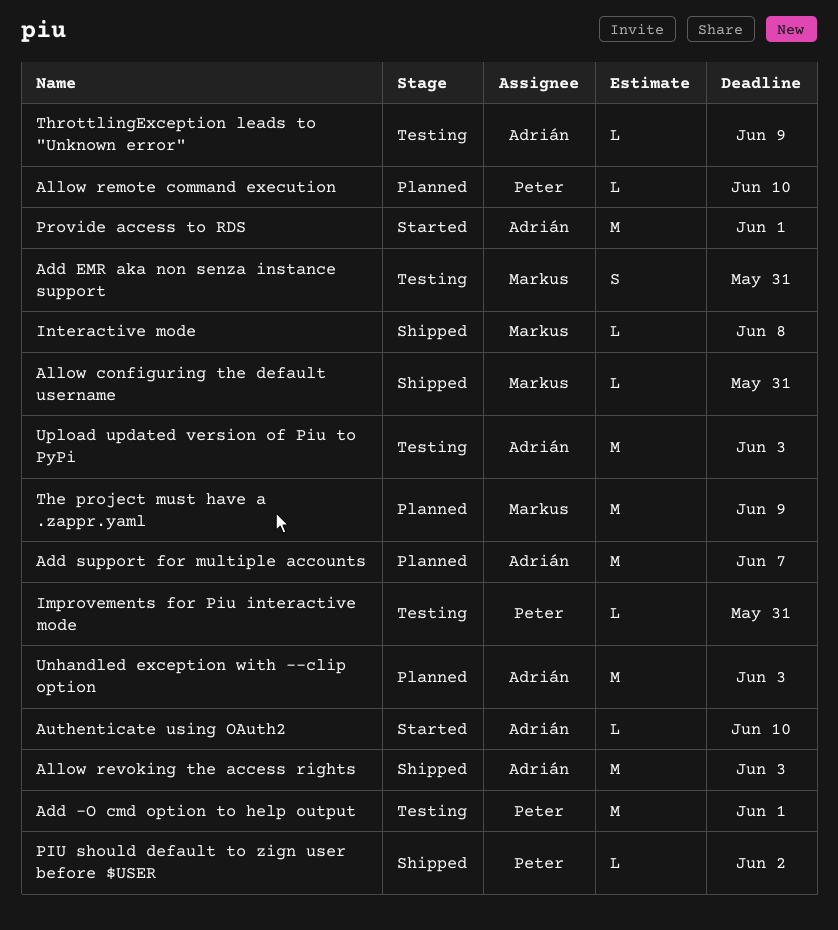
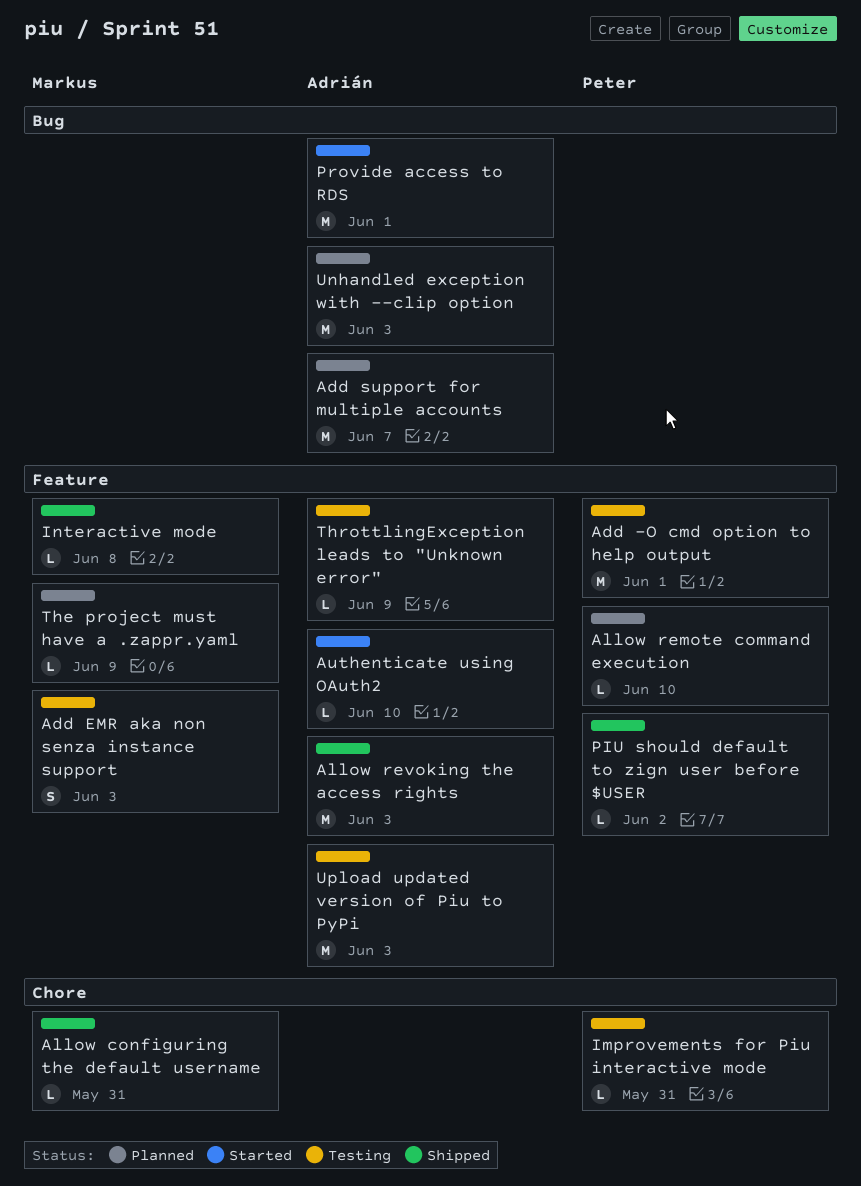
Add EMR aka non senza instance support, due: May 31 -> Jun 3
The project must have a .zappr.yaml, estimate: M -> L

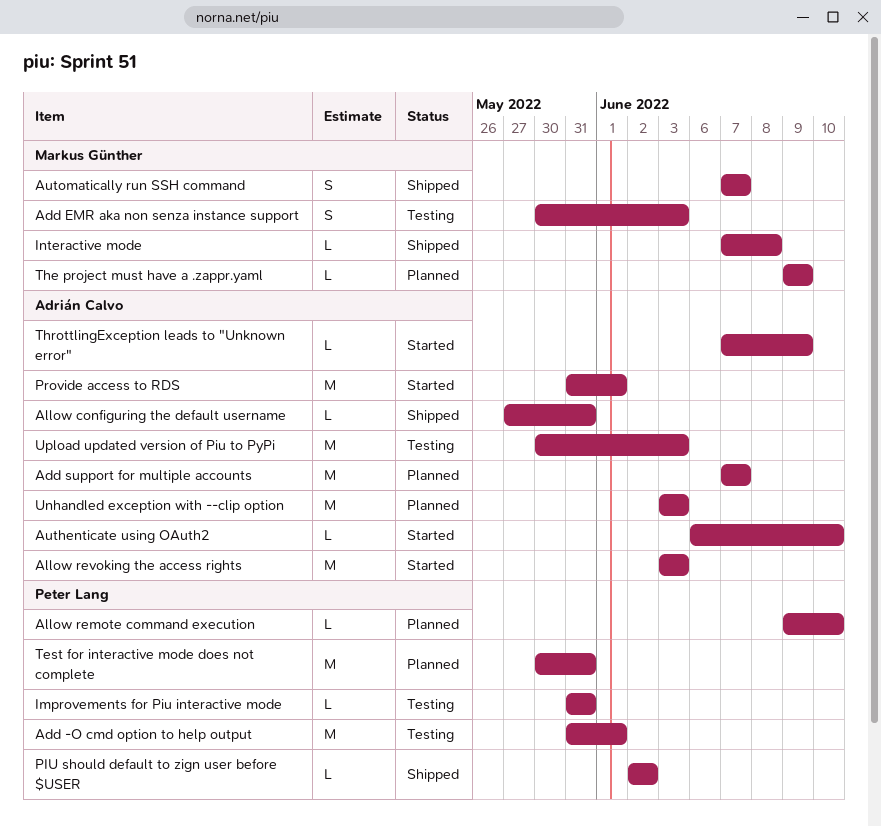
Allow configuring the default username, owner: Markus Günther -> Adrián Calvo
Allow revoking the access rights, status: Shipped -> Started
Automatically run SSH command: none -> present
Test for interactive mode does not complete: none -> present
ThrottlingException leads to "Unknown error", status: Testing -> Started

